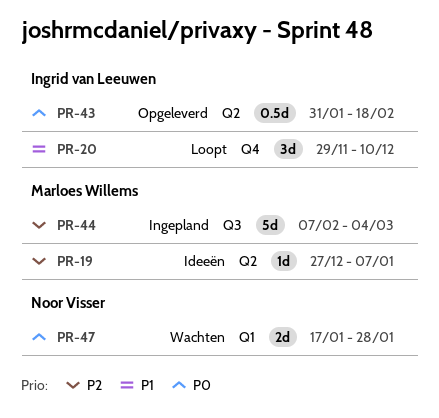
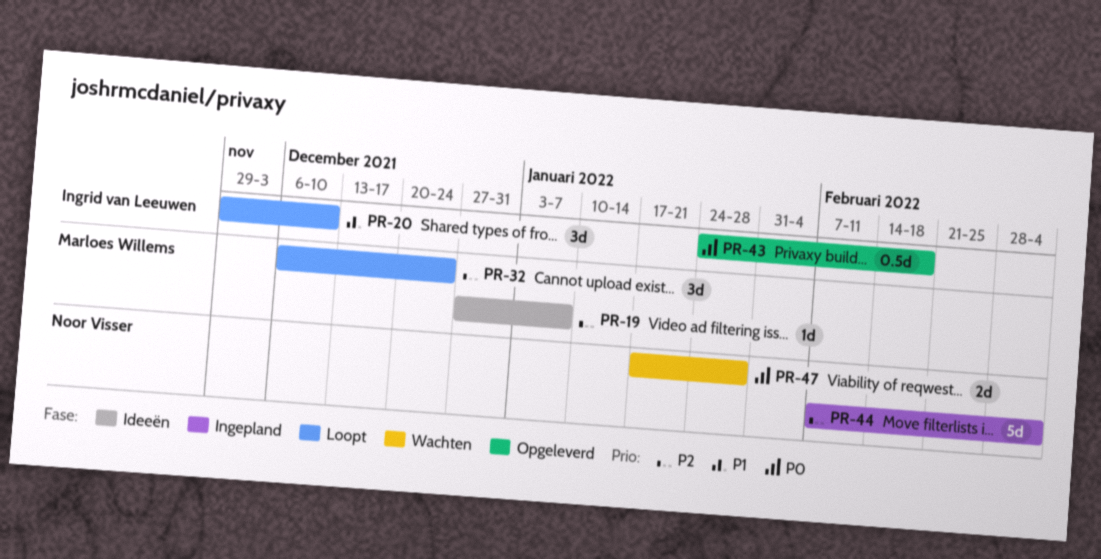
PR-32: none -> present
PR-43, start: Jan 31 -> Jan 24
PR-44, owner: Marloes Willems -> Noor Visser

